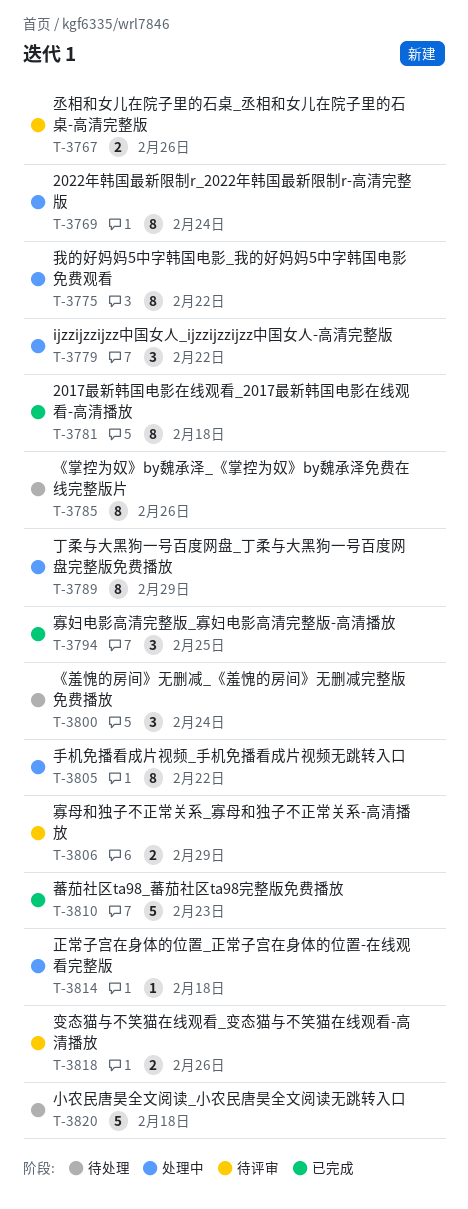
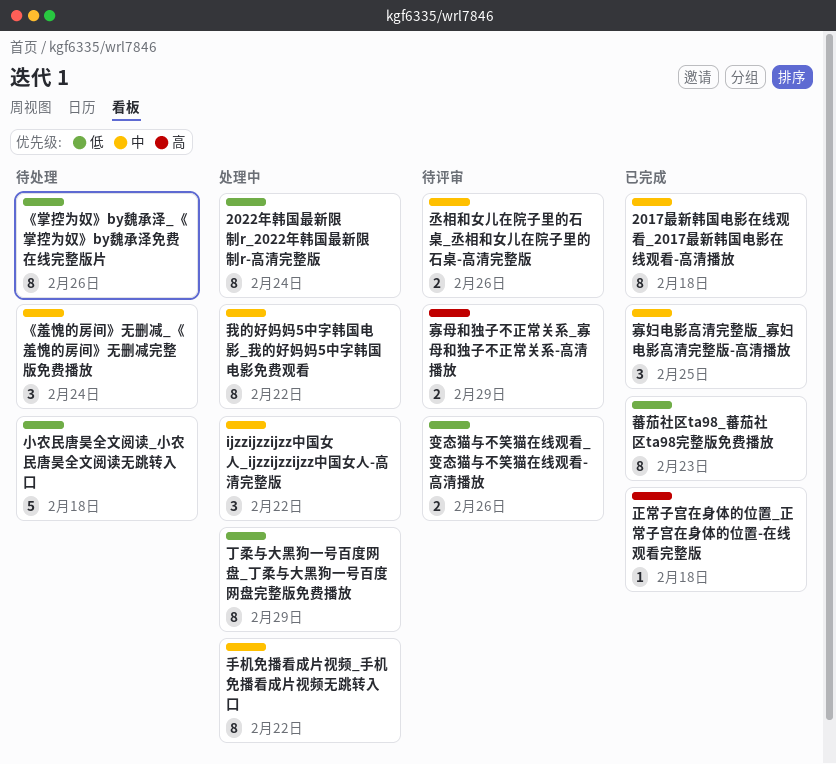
正常子宫在身体的位置_正常子宫在身体的位置-在线观看完整版, status: 处理中 -> 已完成
蕃茄社区ta98_蕃茄社区ta98完整版免费播放, estimate: 5 -> 8

